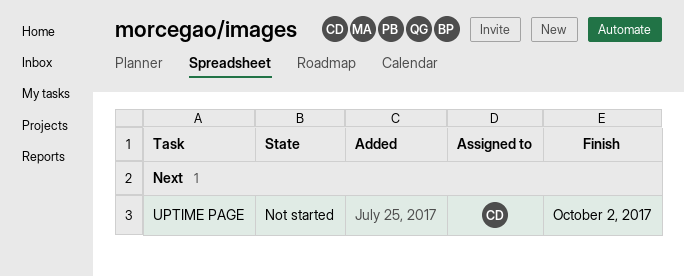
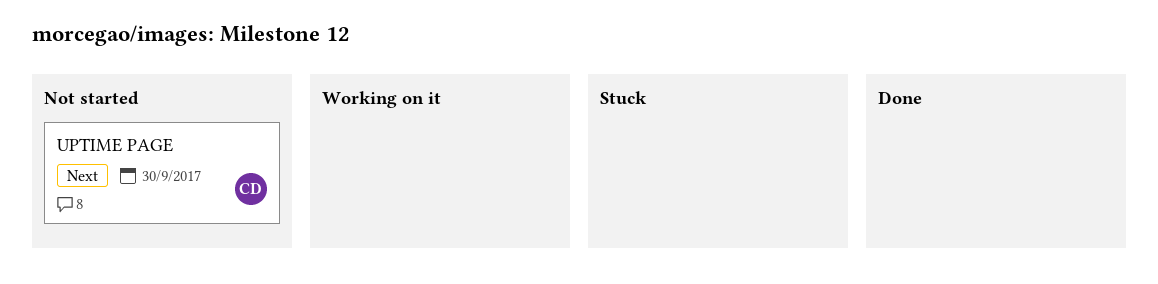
UPTIME PAGE, due: Oct 2 -> Sep 30

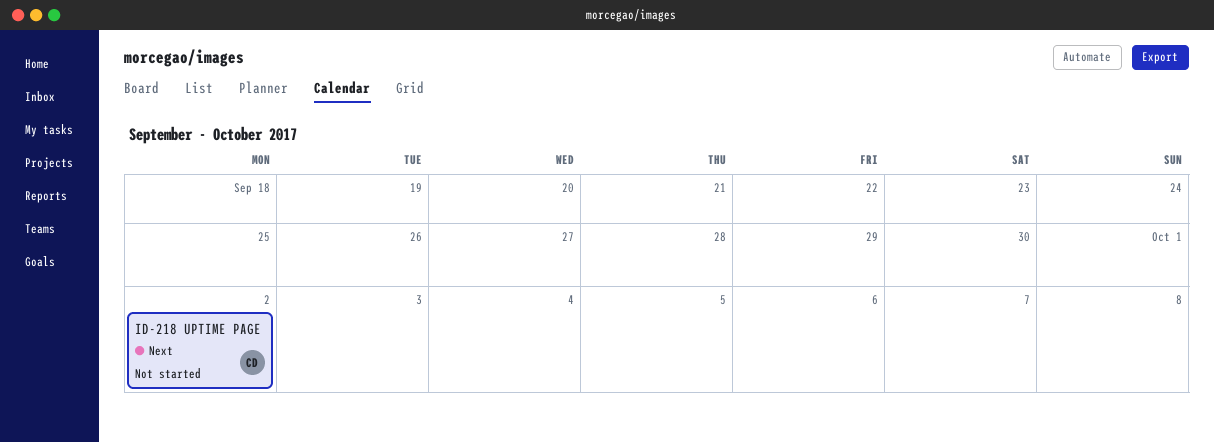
UPTIME PAGE, due: Sep 30 -> Oct 2

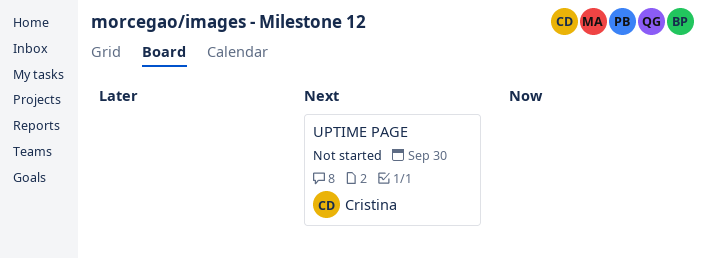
UPTIME PAGE, due: Oct 2 -> Sep 30

